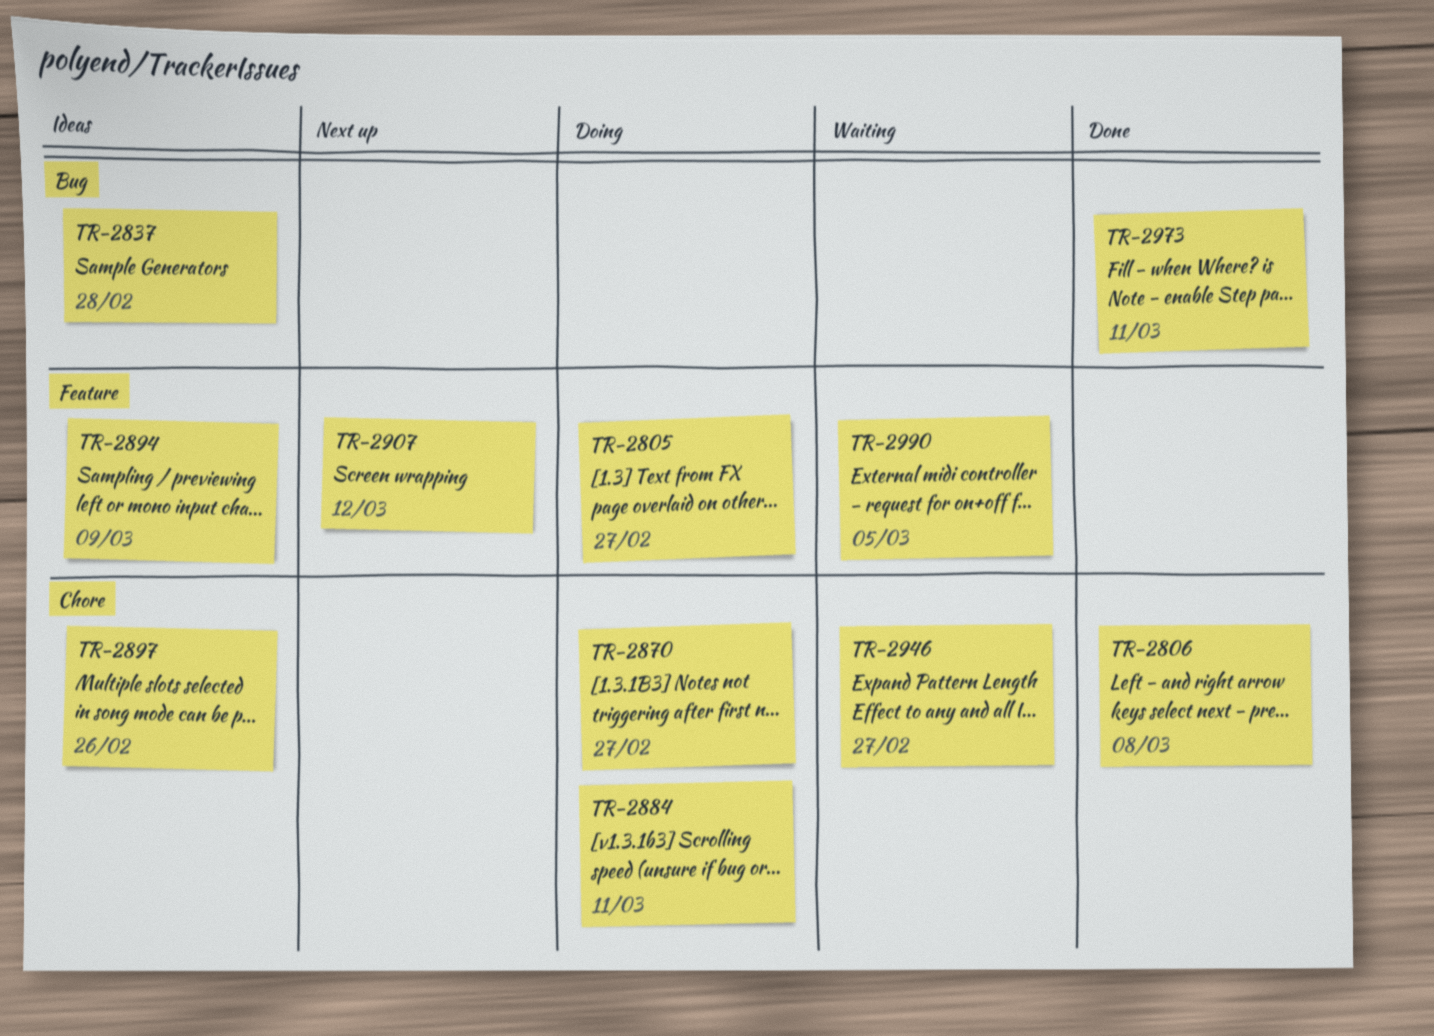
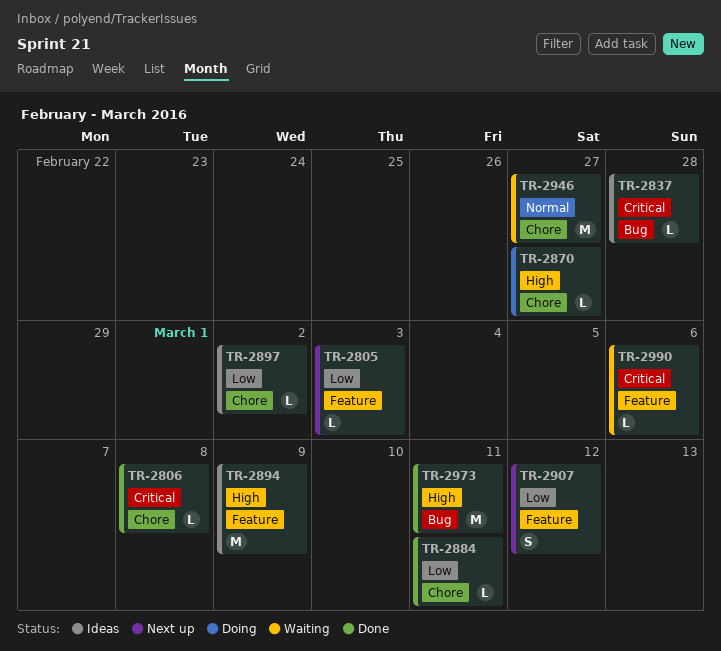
TR-2805, status: Doing -> Next up
TR-2805, due: Feb 27 -> Mar 3
TR-2884, status: Doing -> Done
TR-2897, due: Feb 26 -> Mar 2
TR-2990, due: Mar 5 -> Mar 6

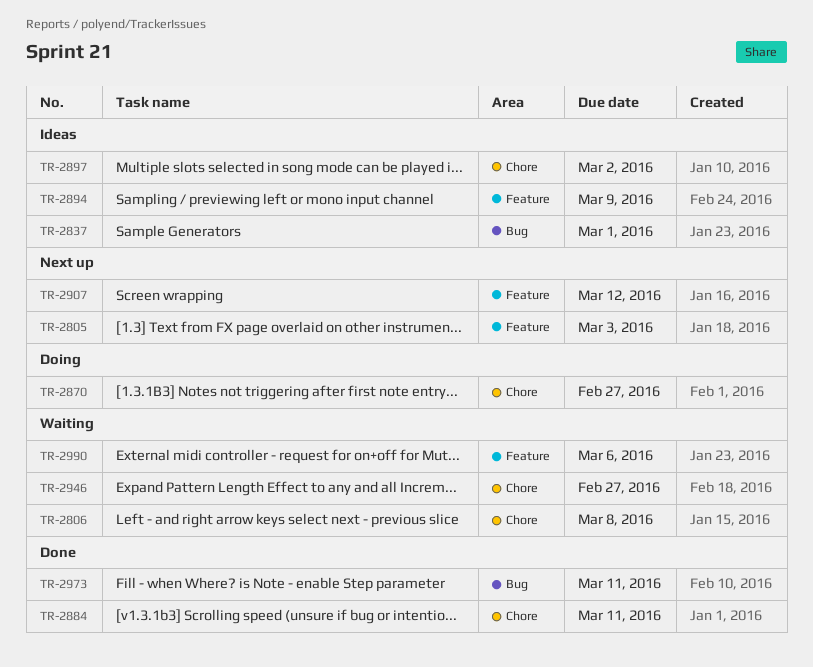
TR-2806, status: Done -> Waiting
TR-2837, due: Feb 28 -> Mar 1

